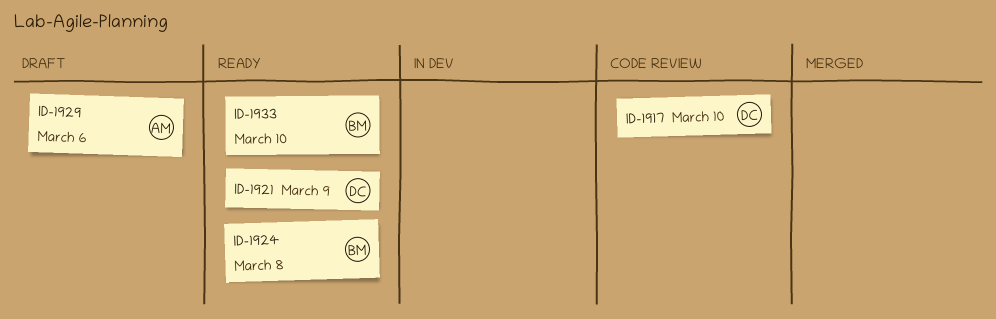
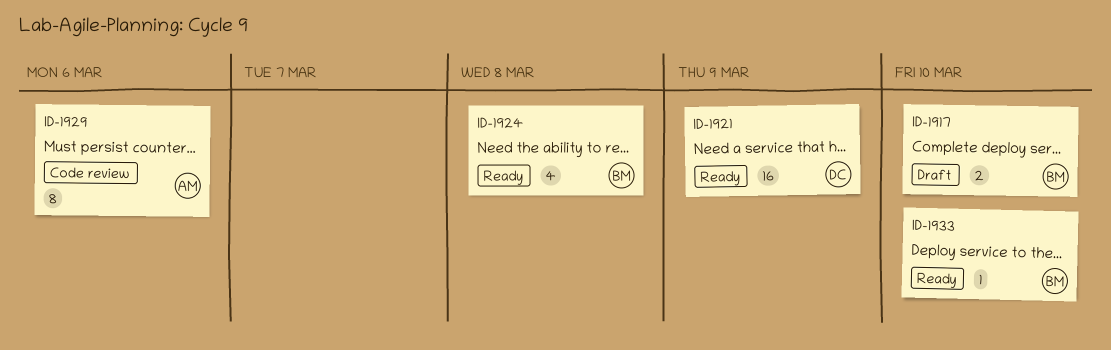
ID-1917, status: Code review -> Draft
ID-1917, owner: DC -> BM
ID-1929, status: Draft -> Code review

